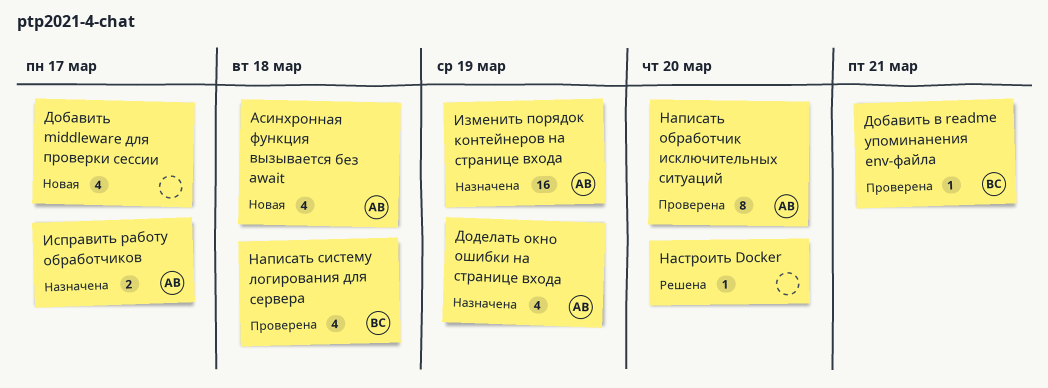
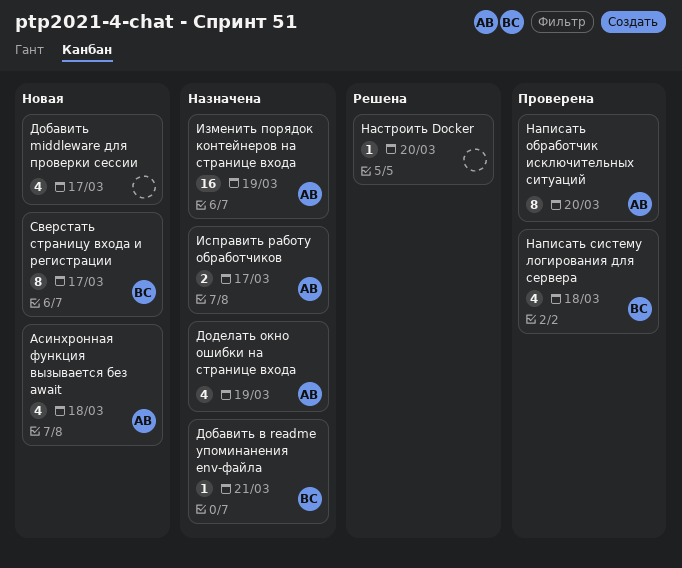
Добавить в readme упоминанения env-файла, status: Проверена -> Назначена
Сверстать страницу входа и регистрации: none -> present

